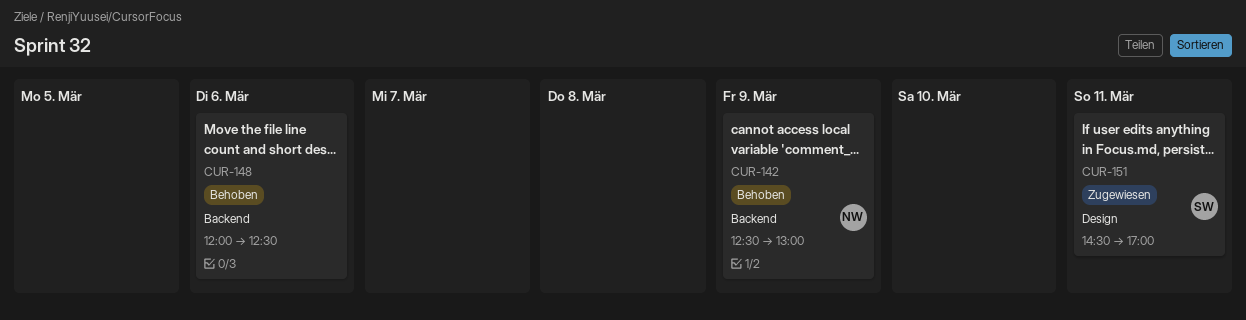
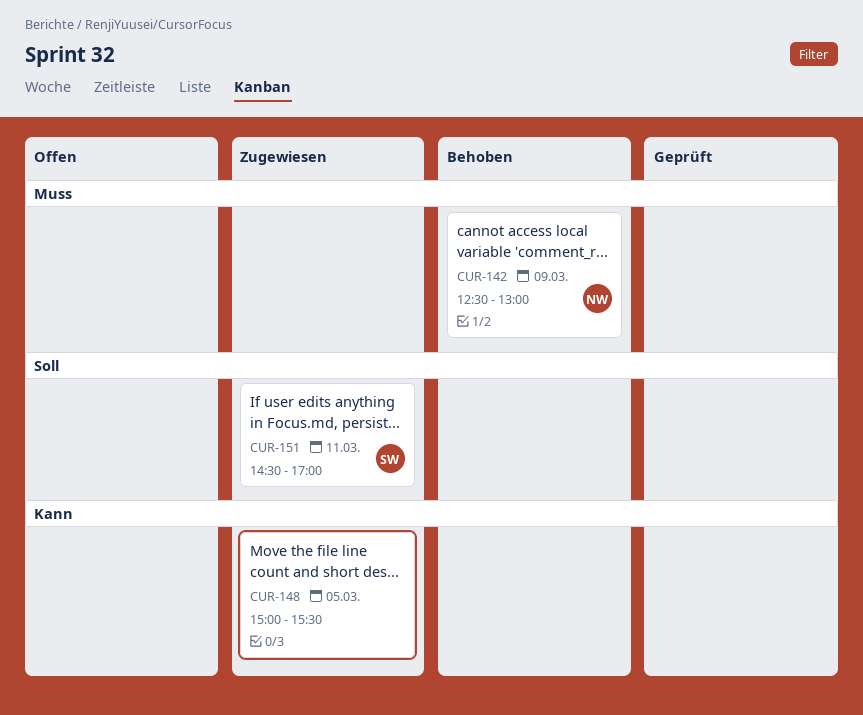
CUR-148, status: Behoben -> Zugewiesen
CUR-148, day: Mar 6 -> Mar 5
CUR-148, begins: 12:00 -> 15:00
CUR-148, ends: 12:30 -> 15:30

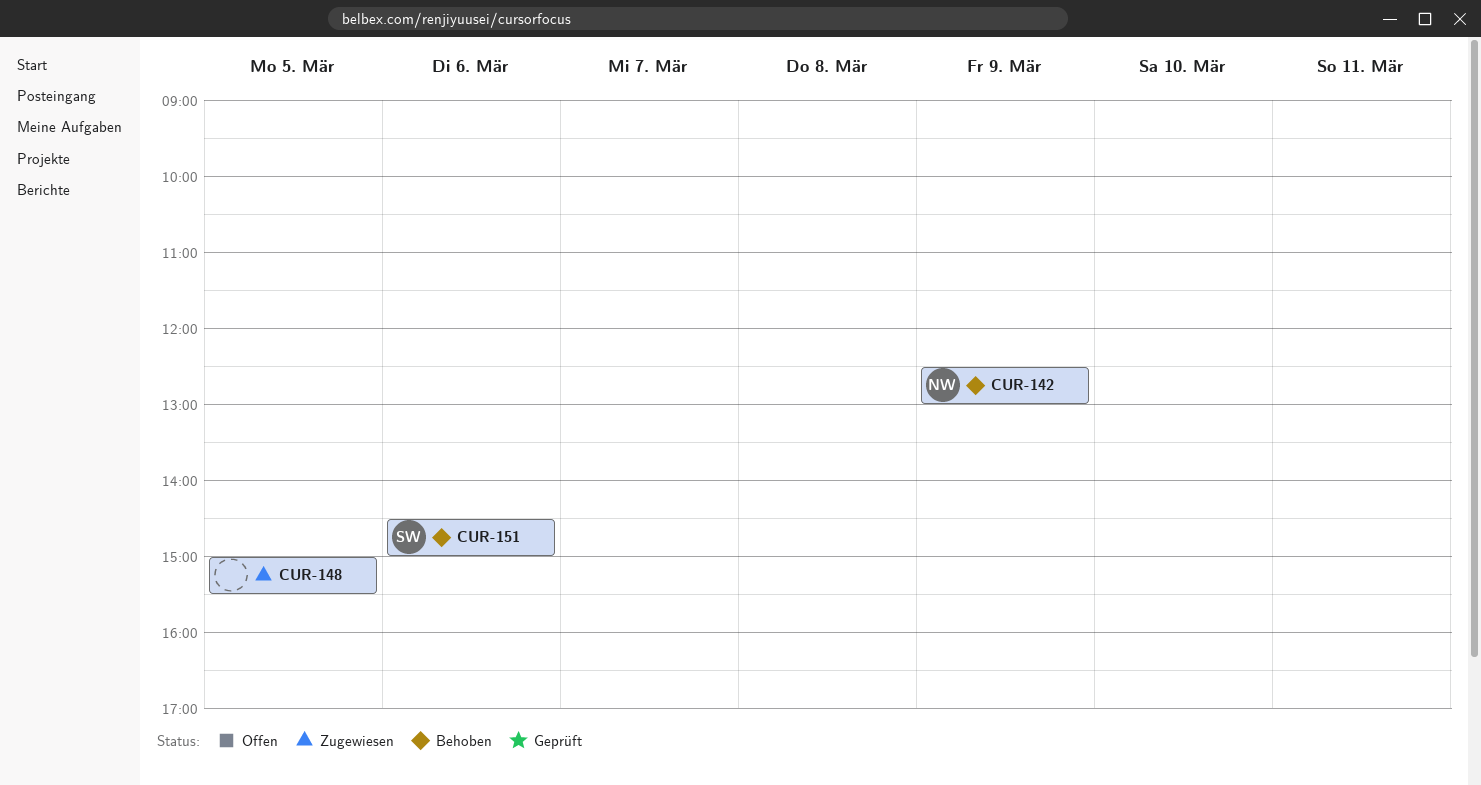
CUR-151, status: Zugewiesen -> Behoben
CUR-151, day: Mar 11 -> Mar 6
CUR-151, ends: 17:00 -> 15:00

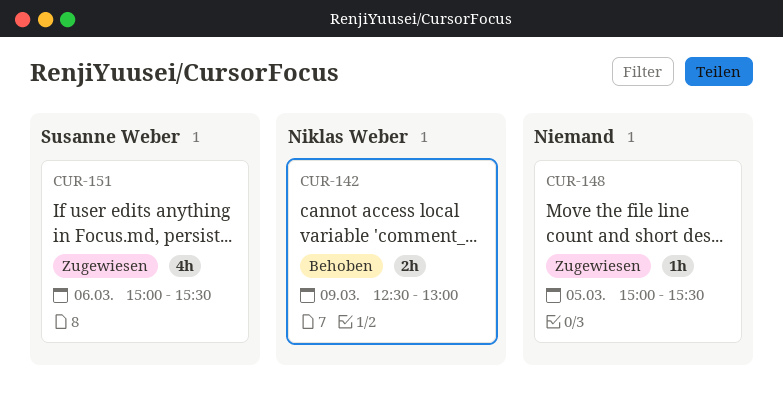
CUR-151, status: Behoben -> Zugewiesen
CUR-151, begins: 14:30 -> 15:00
CUR-151, ends: 15:00 -> 15:30

